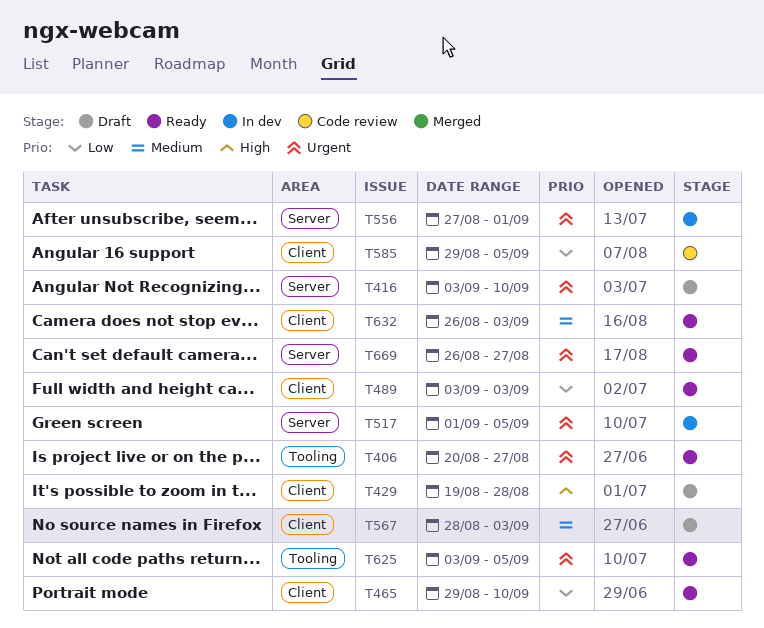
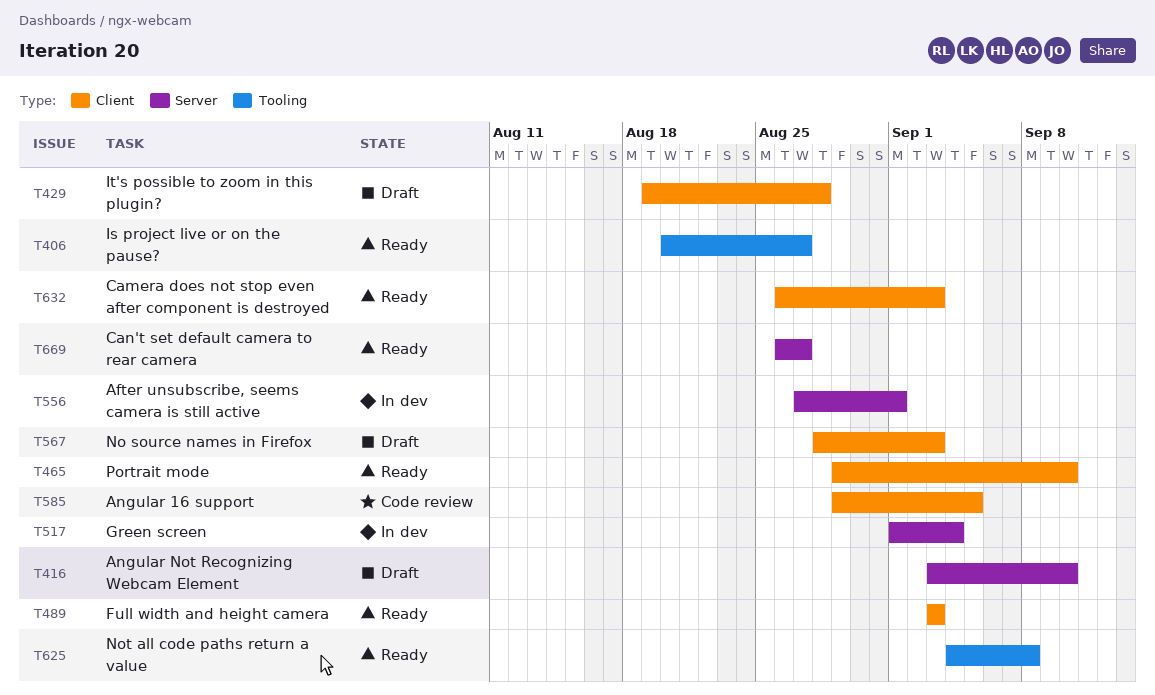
T517, due: Sep 5 -> Sep 4
T625, start: Sep 3 -> Sep 4
T625, due: Sep 5 -> Sep 8

